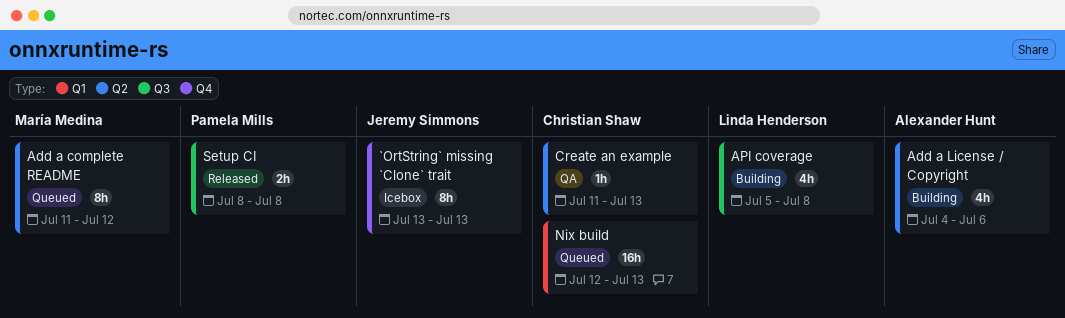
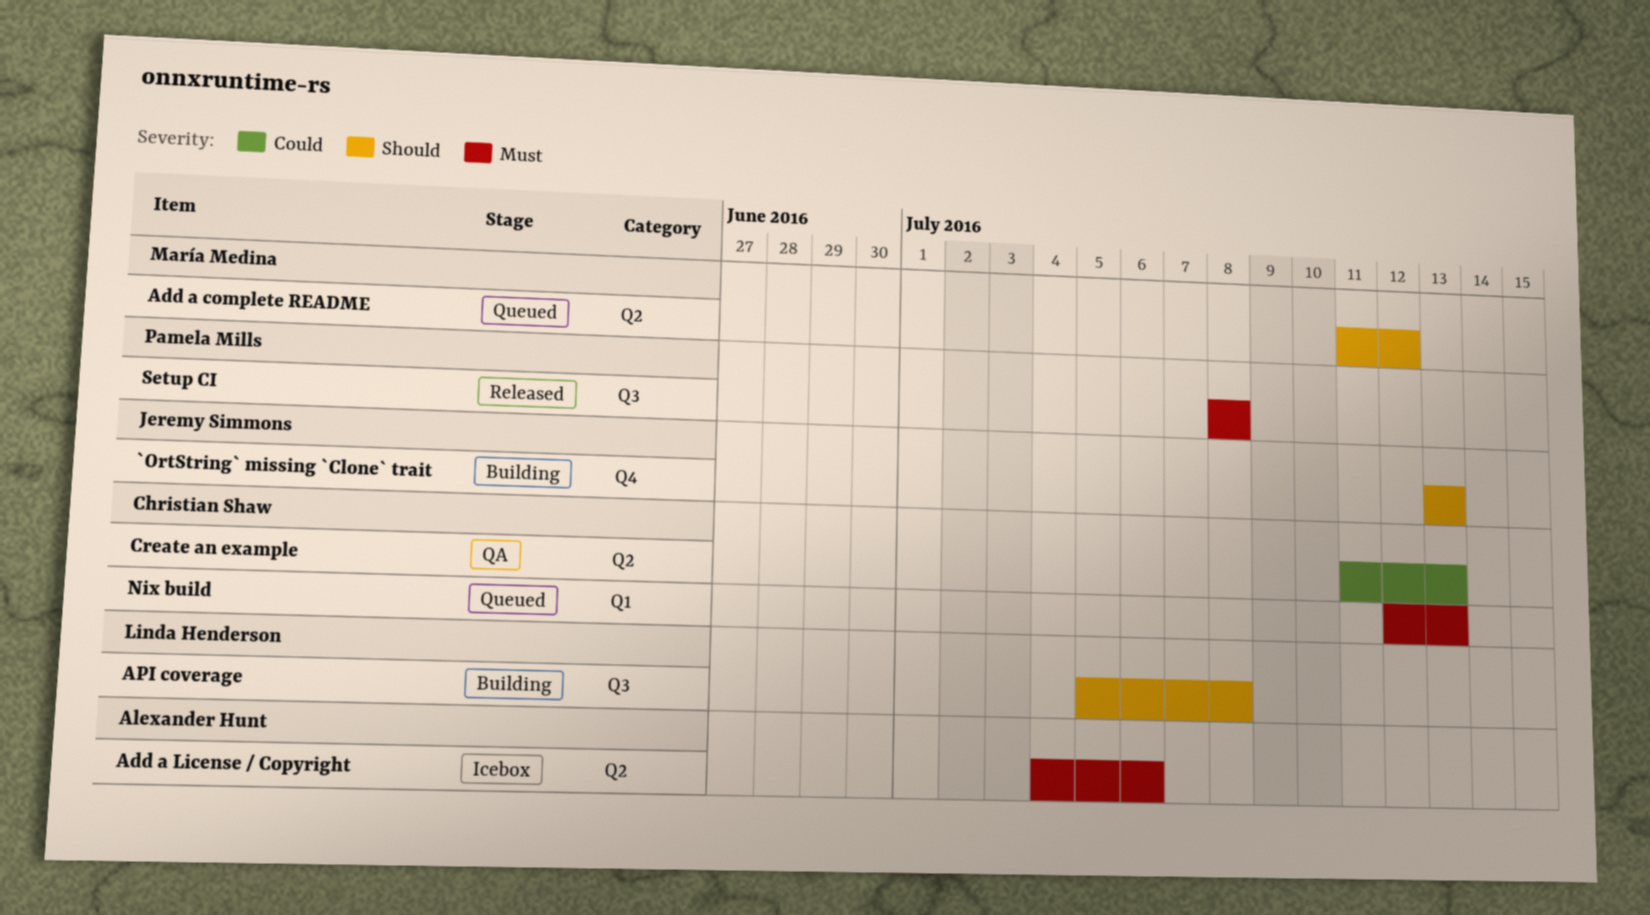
`OrtString` missing `Clone` trait, status: Icebox -> Building
Add a License / Copyright, status: Building -> Icebox

